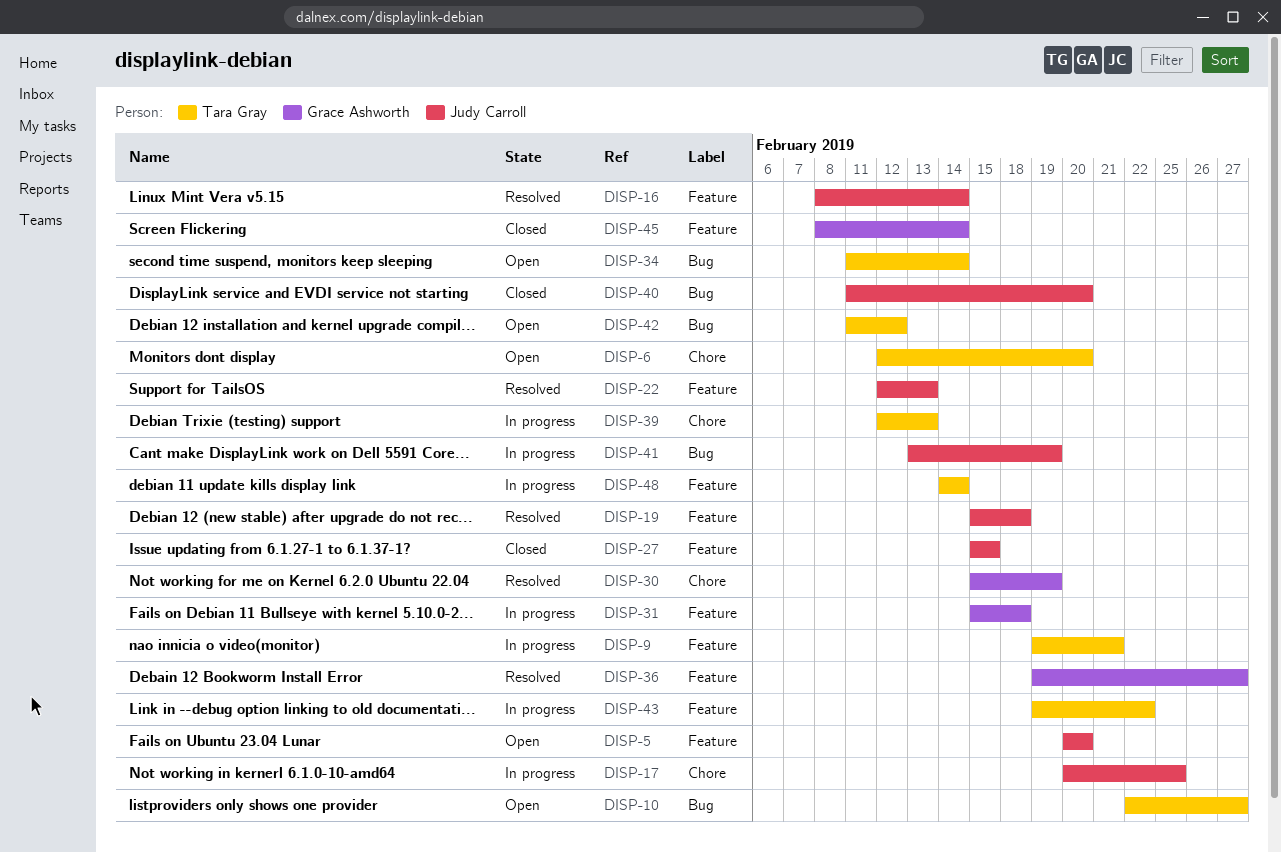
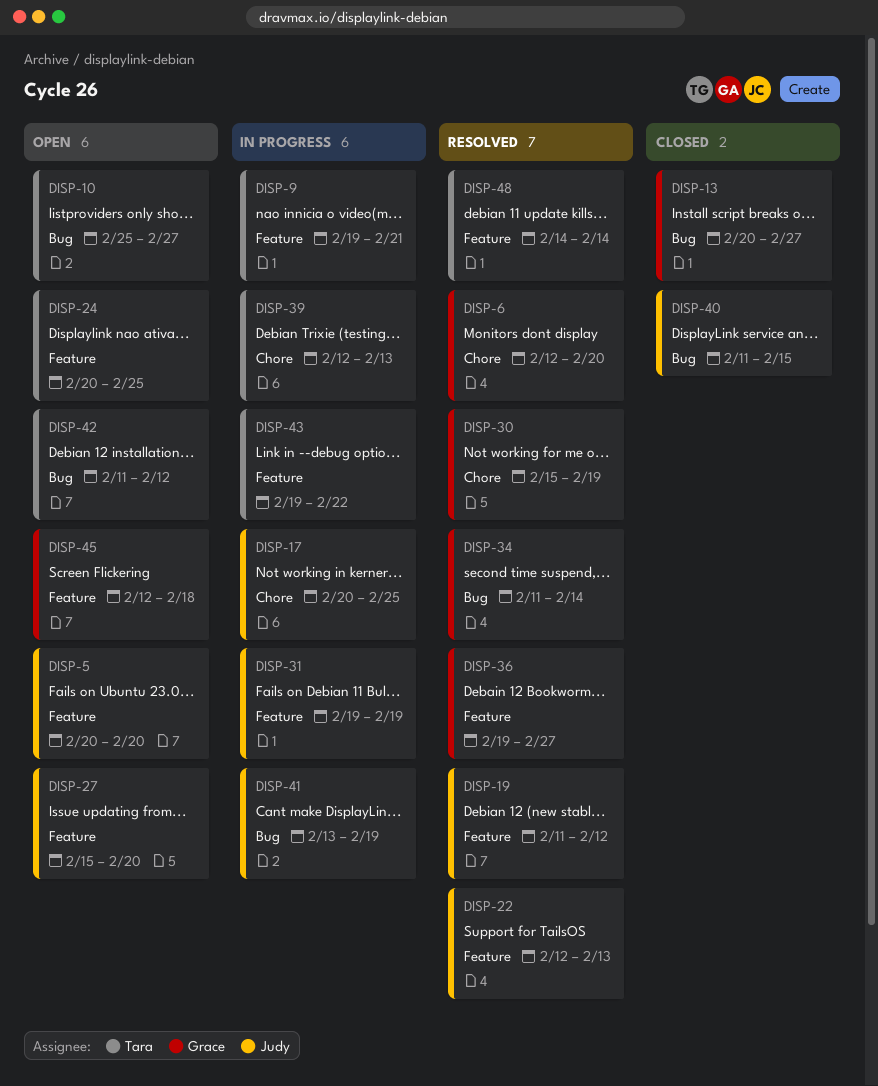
DISP-6, status: Open -> Resolved
DISP-6, owner: Tara Gray -> Grace Ashworth
DISP-10, start: Feb 22 -> Feb 25
DISP-13: none -> present
DISP-16: present -> none
DISP-19, start: Feb 15 -> Feb 11
DISP-19, due: Feb 18 -> Feb 12
DISP-24: none -> present
DISP-27, status: Closed -> Open
DISP-27, due: Feb 15 -> Feb 20
DISP-31, owner: Grace Ashworth -> Judy Carroll
DISP-31, start: Feb 15 -> Feb 19
DISP-31, due: Feb 18 -> Feb 19
DISP-34, status: Open -> Resolved
DISP-34, owner: Tara Gray -> Grace Ashworth
DISP-40, due: Feb 20 -> Feb 15
DISP-45, status: Closed -> Open
DISP-45, start: Feb 8 -> Feb 12
DISP-45, due: Feb 14 -> Feb 18
DISP-48, status: In progress -> Resolved

